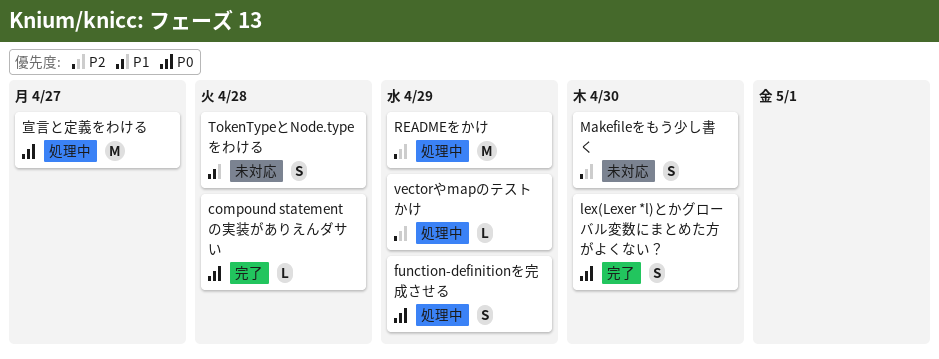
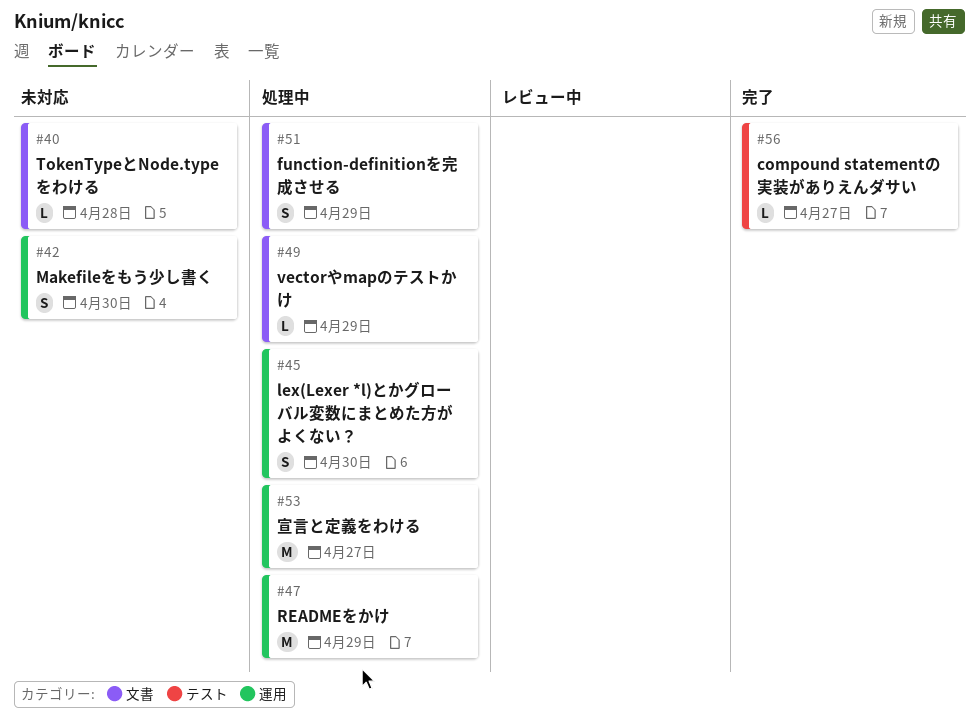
compound statementの実装がありえんダサい, due: Apr 28 -> Apr 27
lex(Lexer *l)とかグローバル変数にまとめた方がよくない？, status: 完了 -> 処理中
TokenTypeとNode.typeをわける, estimate: S -> L

